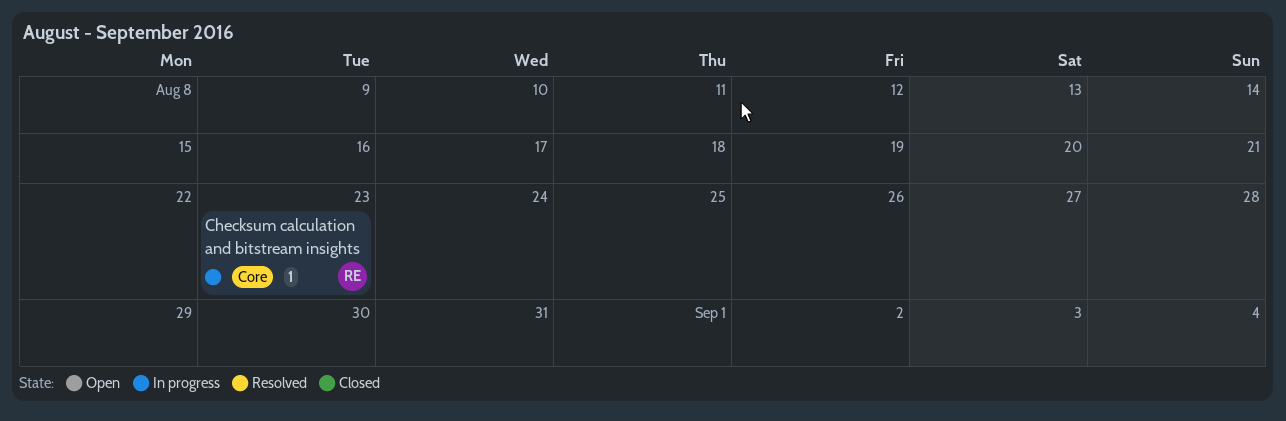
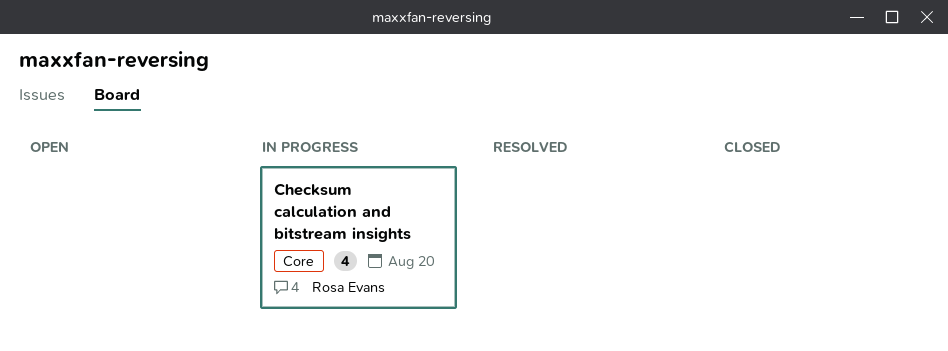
Checksum calculation and bitstream insights, estimate: 1 -> 4
Checksum calculation and bitstream insights, due: Aug 23 -> Aug 20

